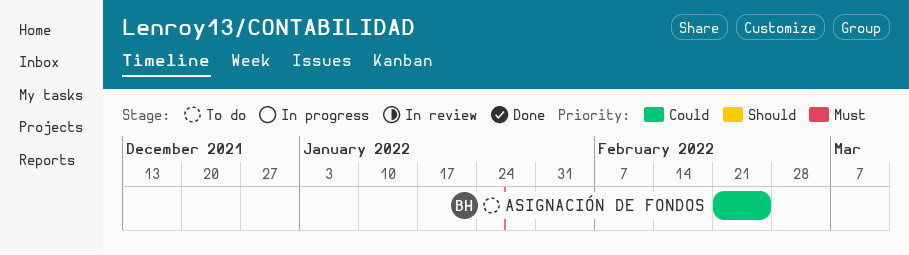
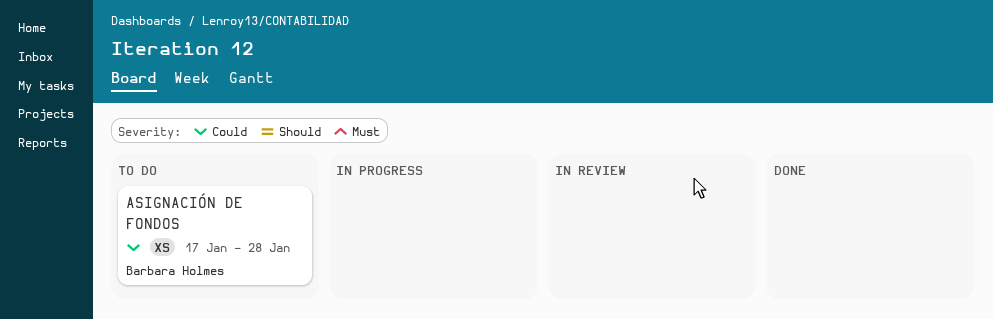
ASIGNACIÓN DE FONDOS, start: Feb 21 -> Jan 17
ASIGNACIÓN DE FONDOS, due: Feb 25 -> Jan 28

